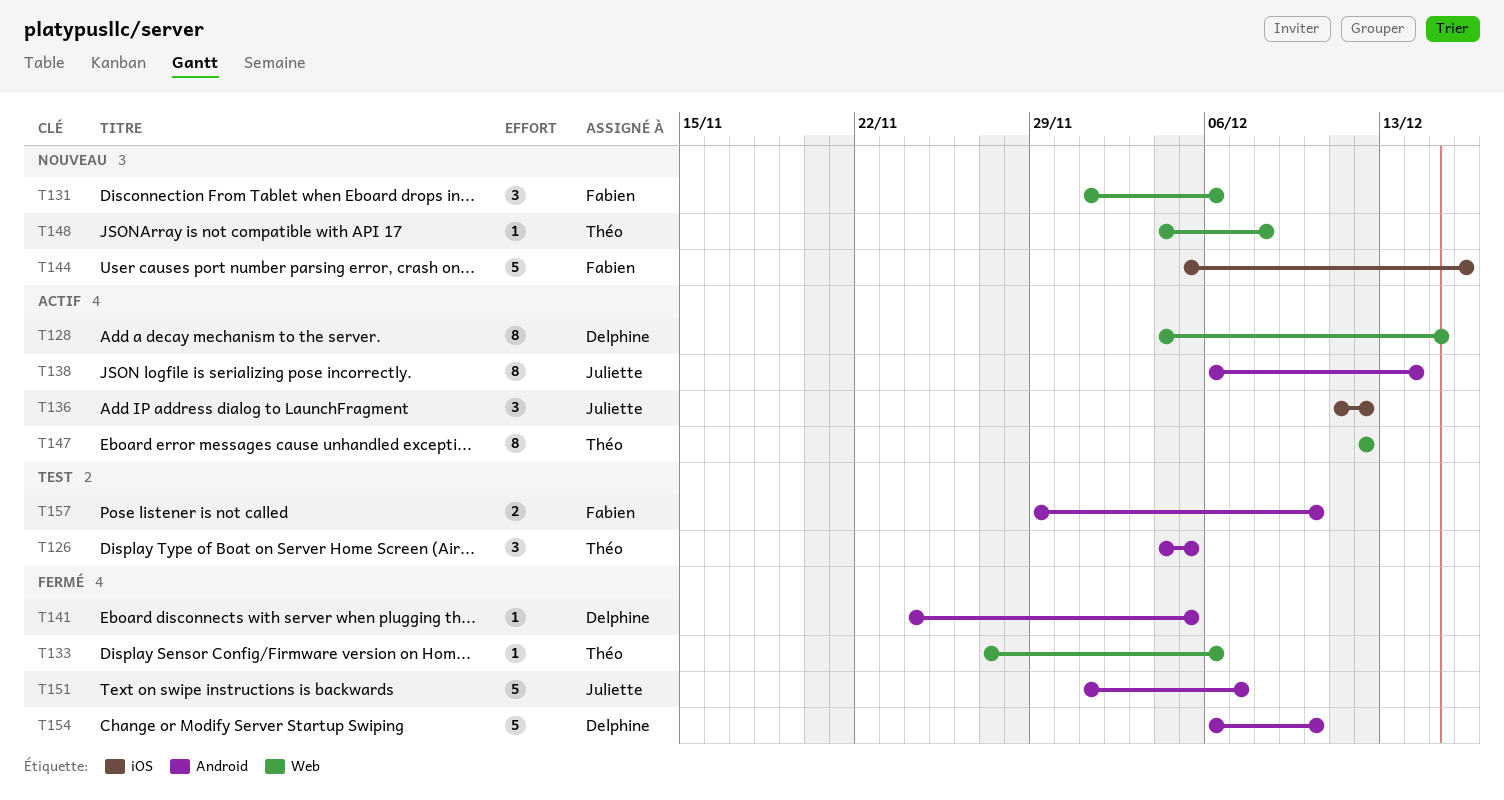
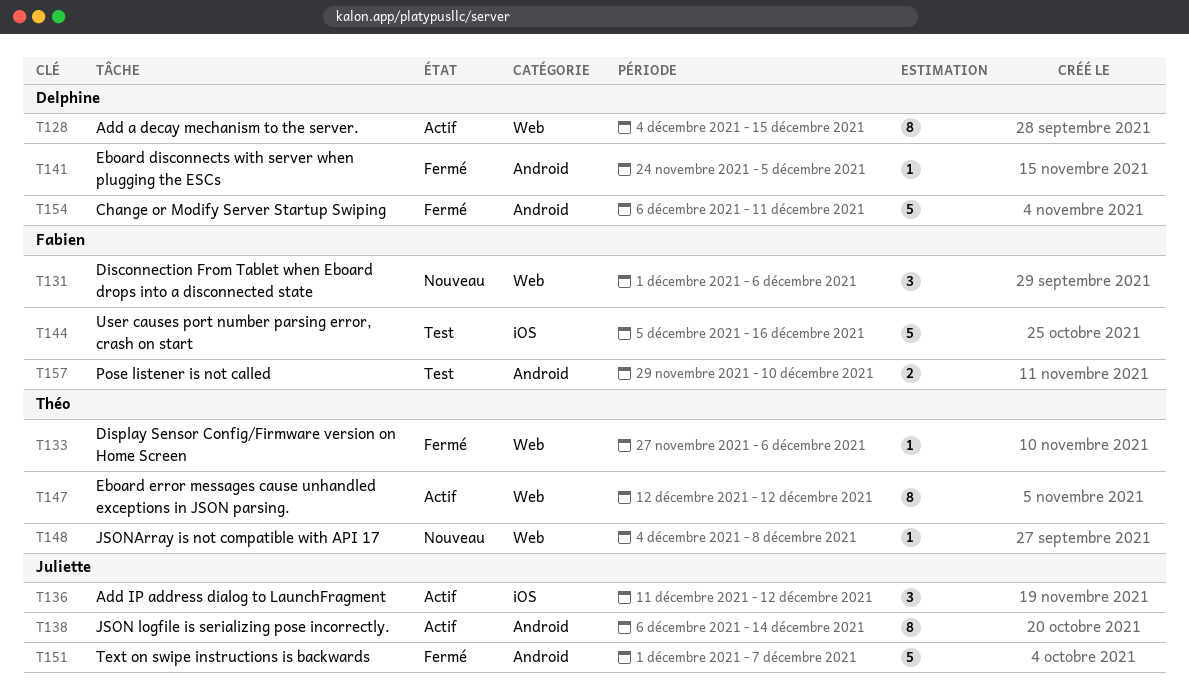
T126: present -> none
T144, status: Nouveau -> Test
T154, due: Dec 10 -> Dec 11

